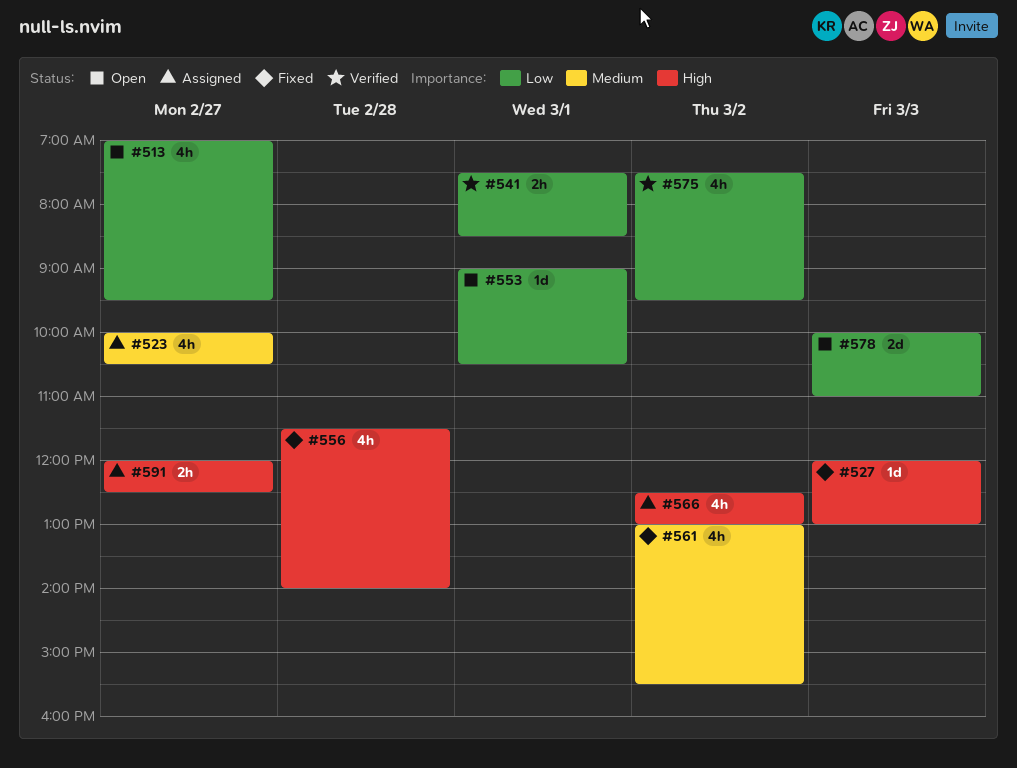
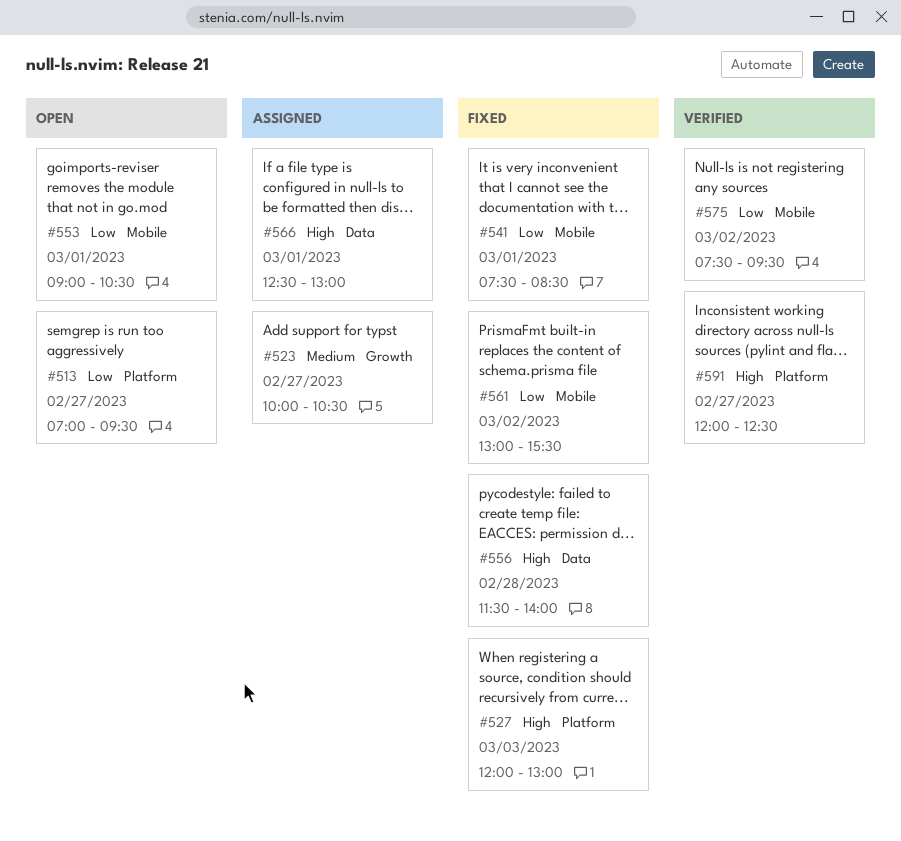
#541, status: Verified -> Fixed
#561, priority: Medium -> Low
#566, day: Mar 2 -> Mar 1
#578: present -> none
#591, status: Assigned -> Verified

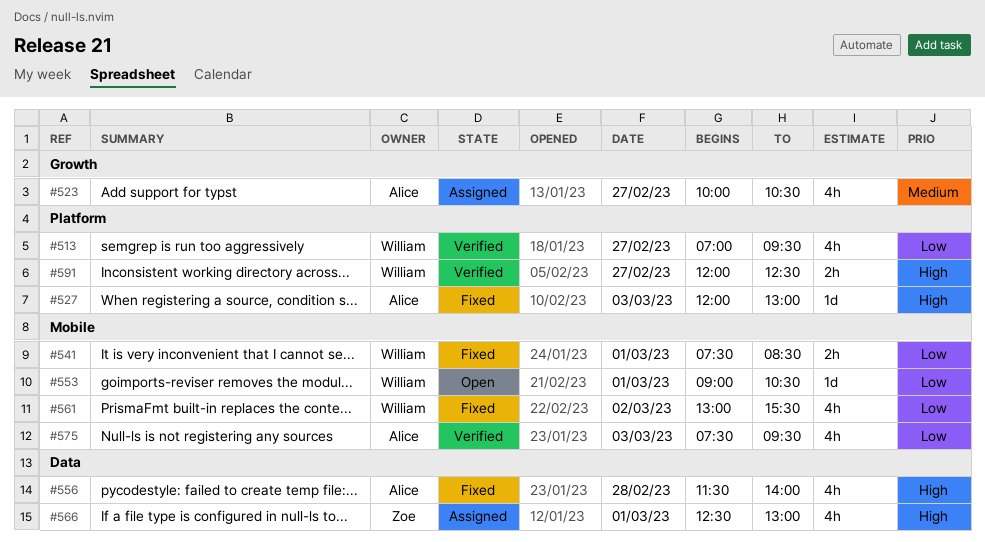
#513, status: Open -> Verified
#575, day: Mar 2 -> Mar 3

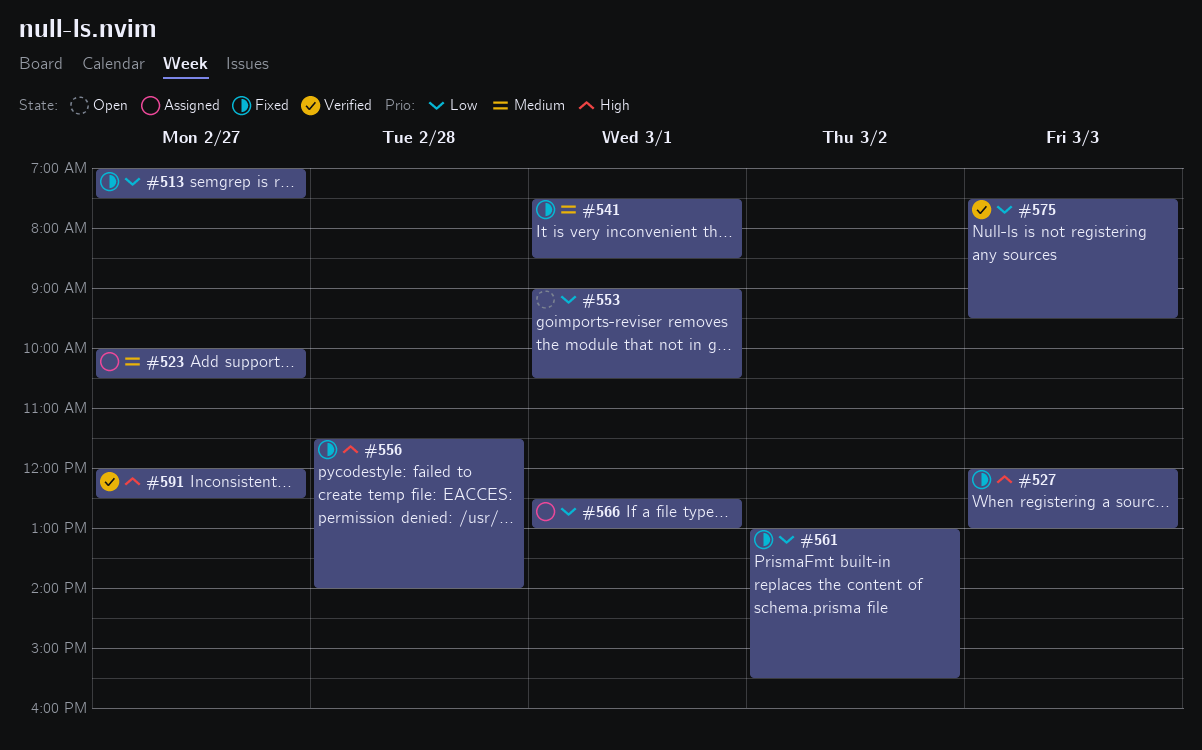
#513, status: Verified -> Fixed
#513, ends: 09:30 -> 07:30
#541, priority: Low -> Medium
#566, priority: High -> Low

